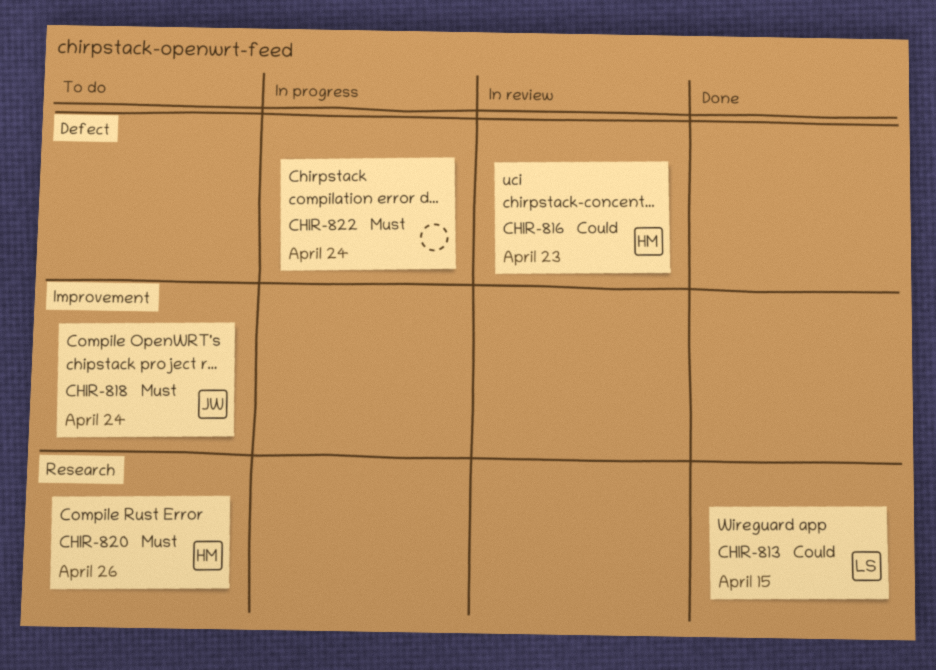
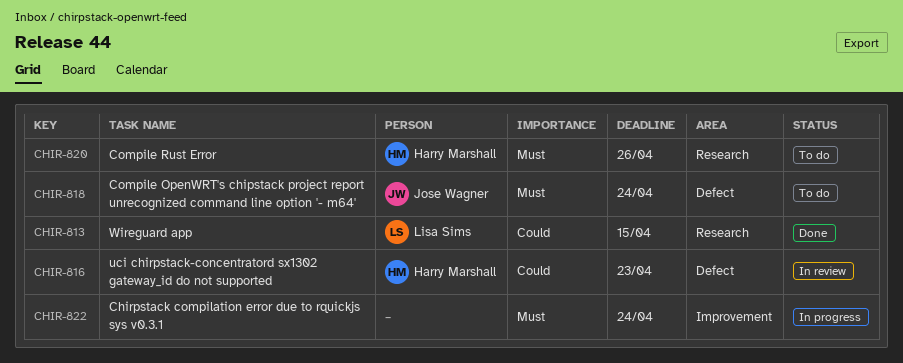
CHIR-818, label: Improvement -> Defect
CHIR-822, label: Defect -> Improvement

